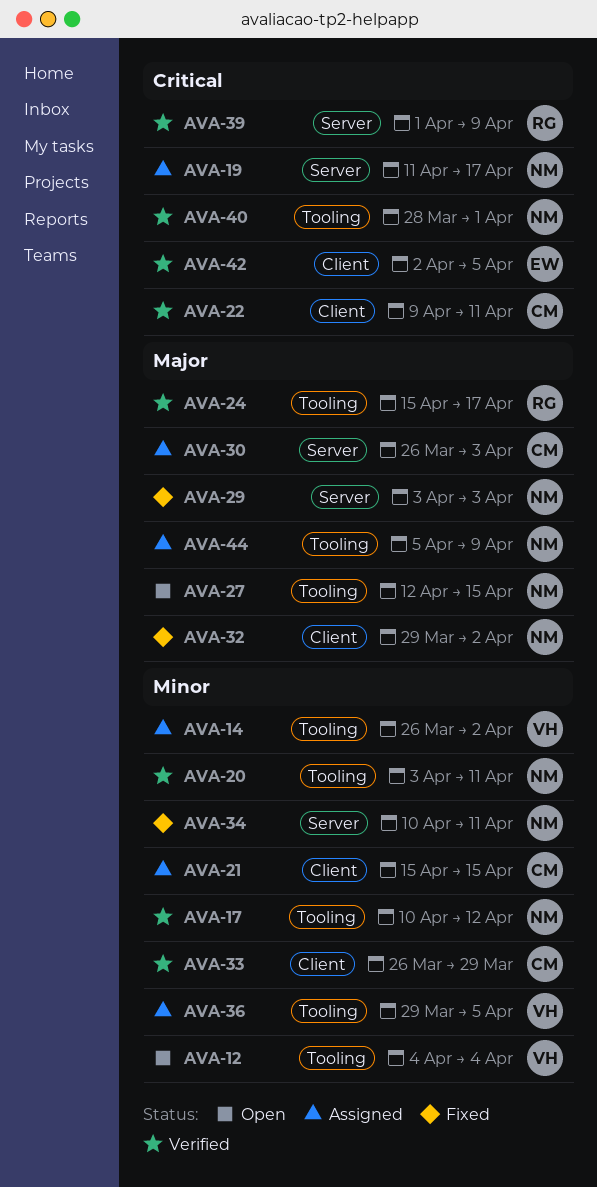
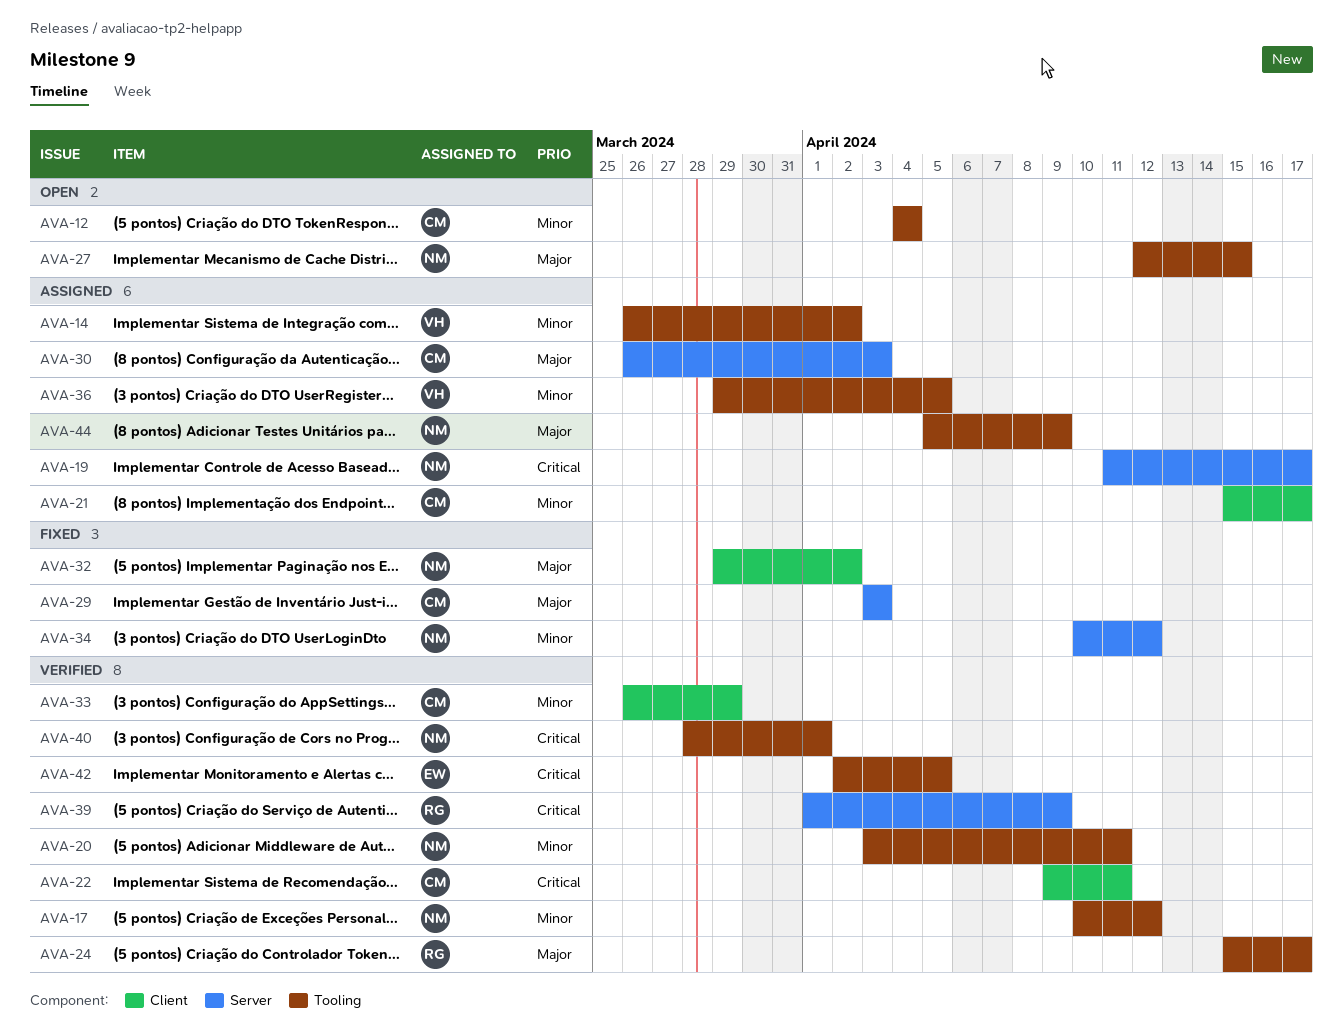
AVA-12, owner: VH -> CM
AVA-21, due: Apr 15 -> Apr 17
AVA-29, owner: NM -> CM
AVA-34, due: Apr 11 -> Apr 12
AVA-42, label: Client -> Tooling

